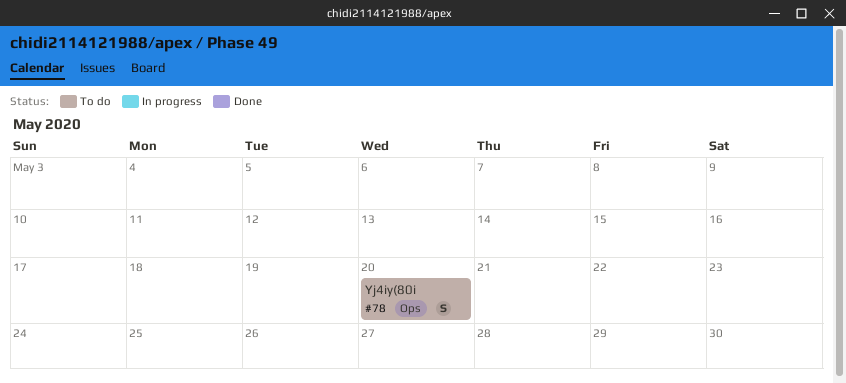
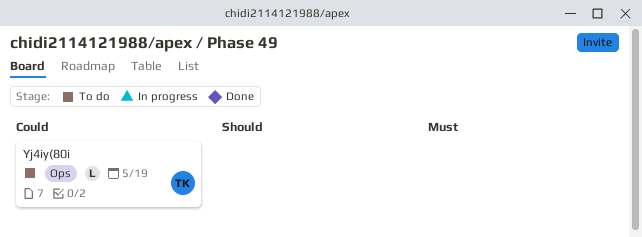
Yj4iy(80i, estimate: S -> L
Yj4iy(80i, due: May 20 -> May 19

